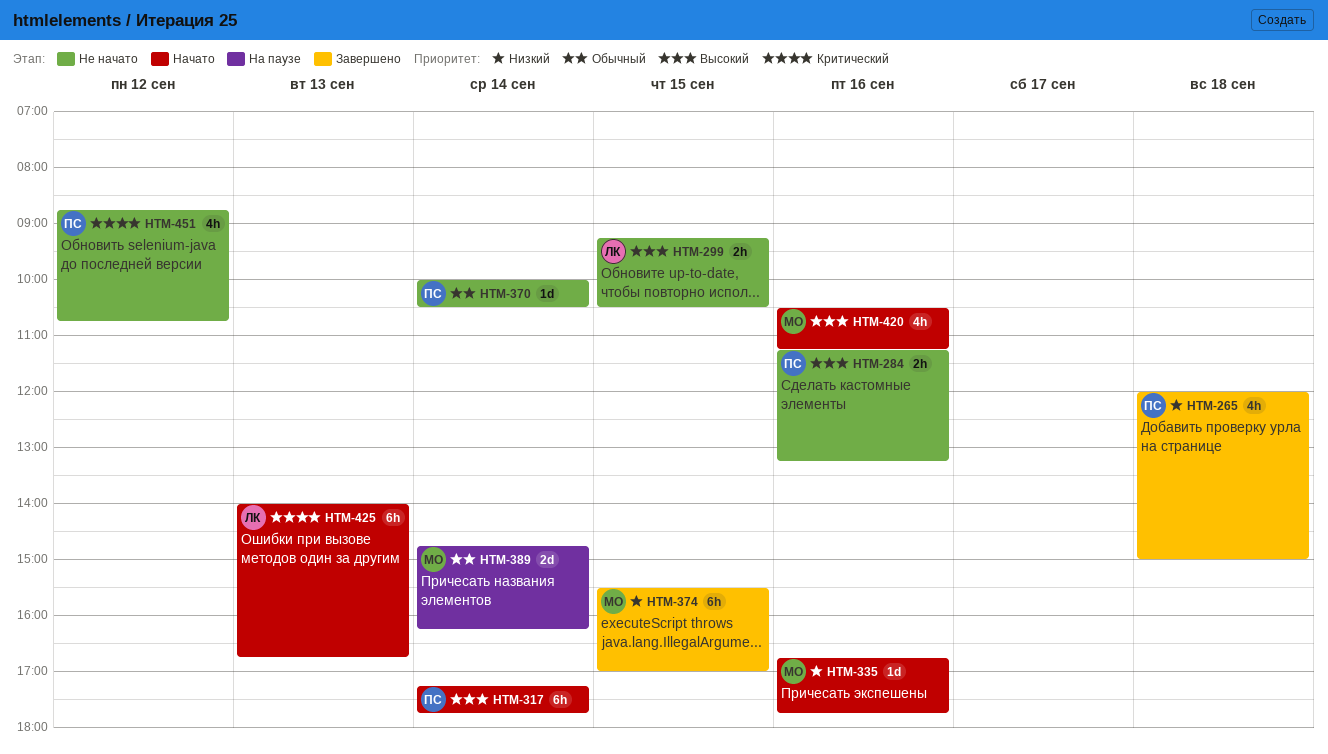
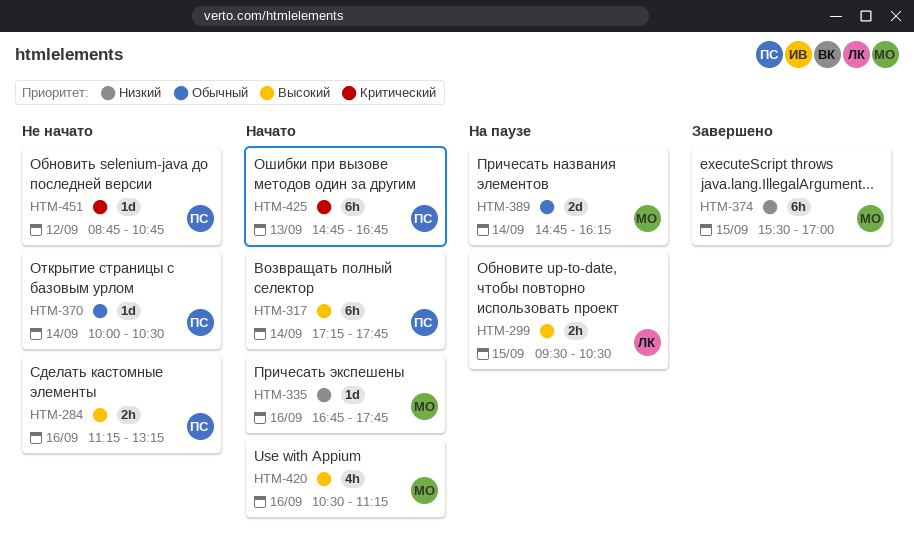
HTM-265: present -> none
HTM-299, status: Не начато -> На паузе
HTM-299, begins: 09:15 -> 09:30
HTM-425, owner: ЛК -> ПС
HTM-425, begins: 14:00 -> 14:45
HTM-451, estimate: 4h -> 1d

